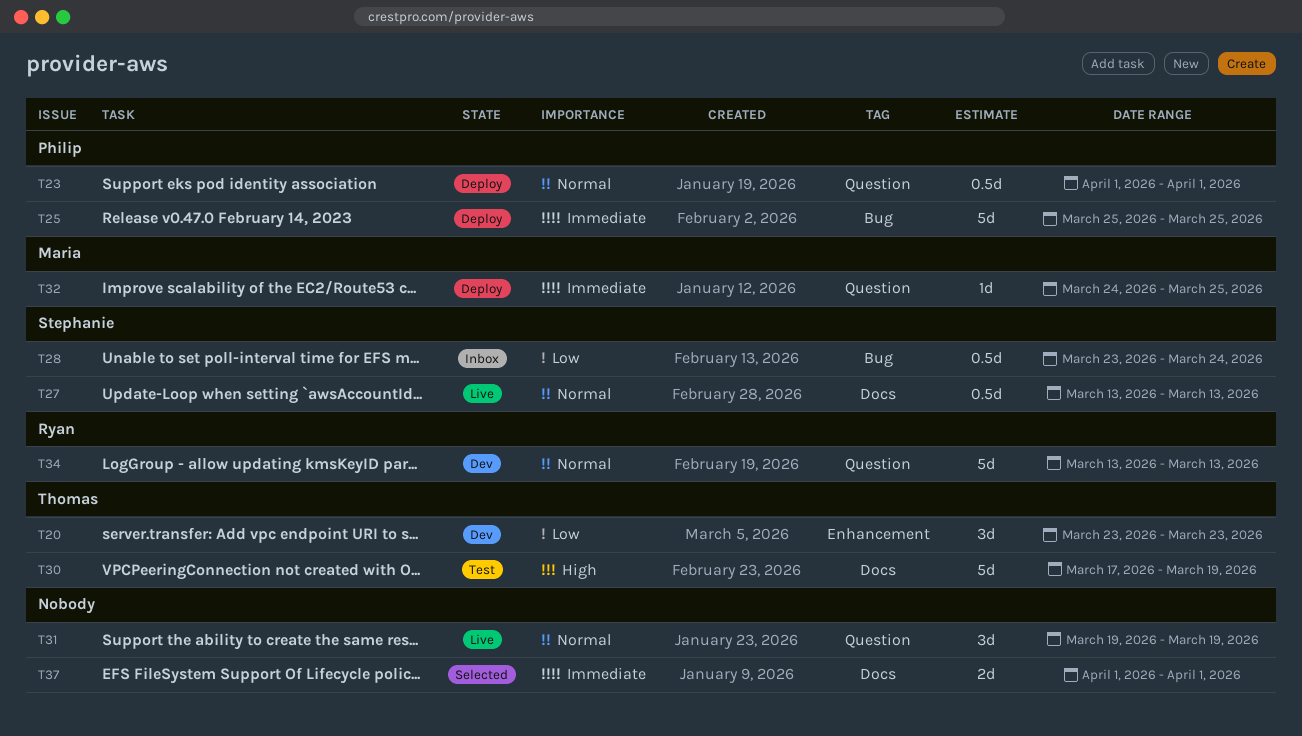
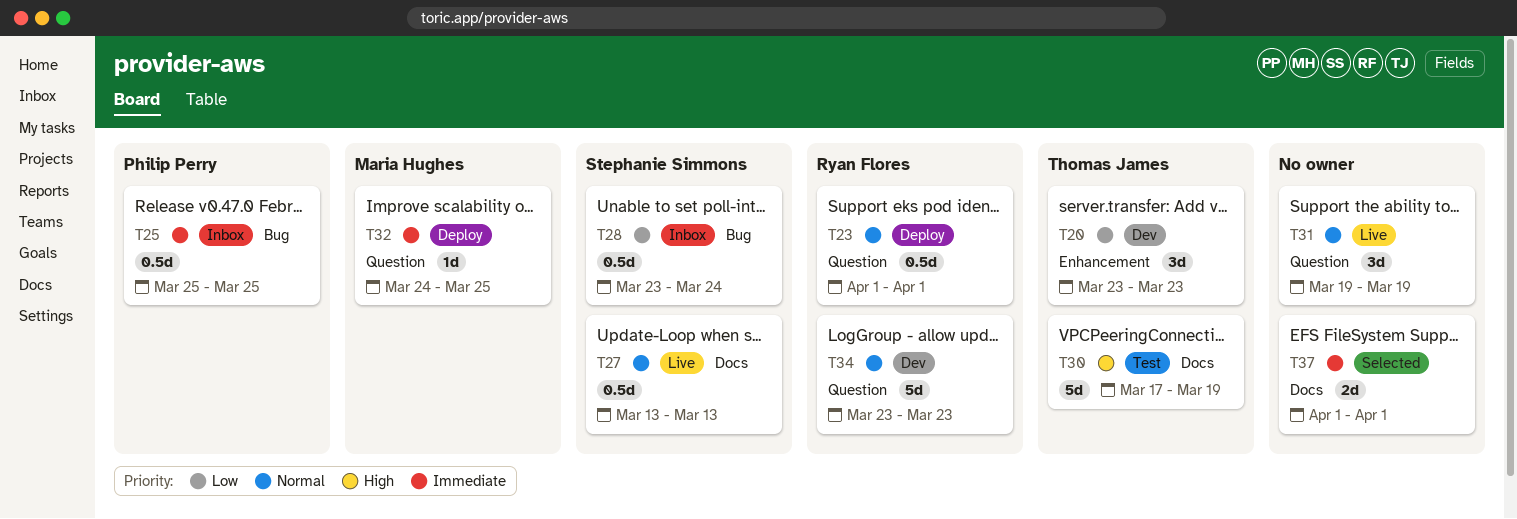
T23, owner: Philip Perry -> Ryan Flores
T25, status: Deploy -> Inbox
T25, estimate: 5d -> 0.5d
T34, start: Mar 13 -> Mar 23
T34, due: Mar 13 -> Mar 23

